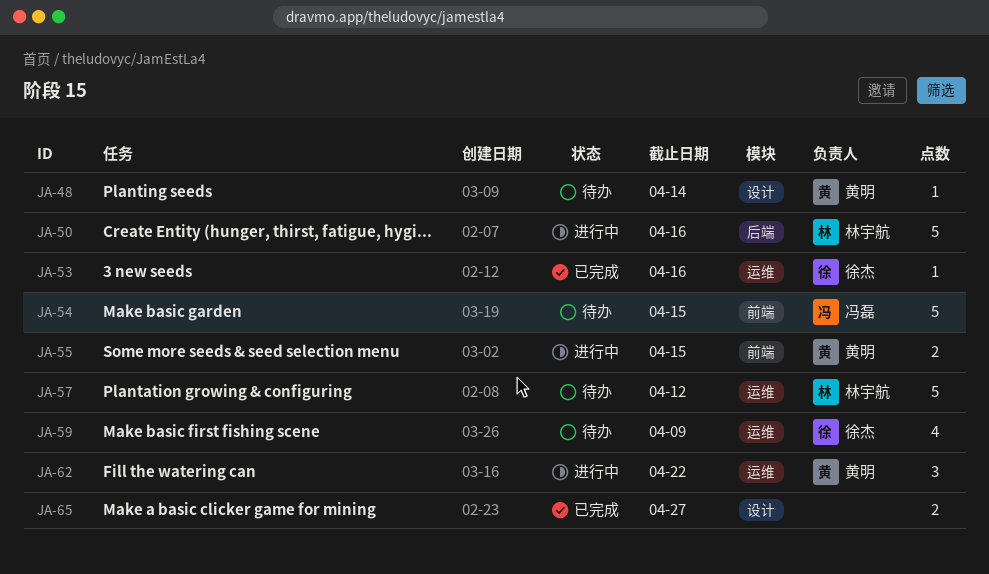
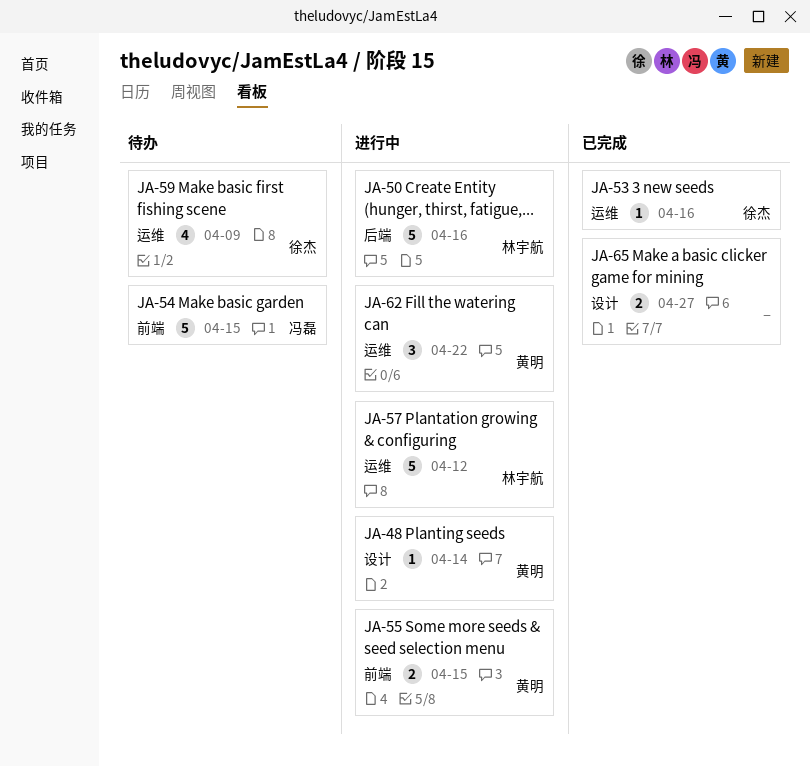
JA-48, status: 待办 -> 进行中
JA-57, status: 待办 -> 进行中

